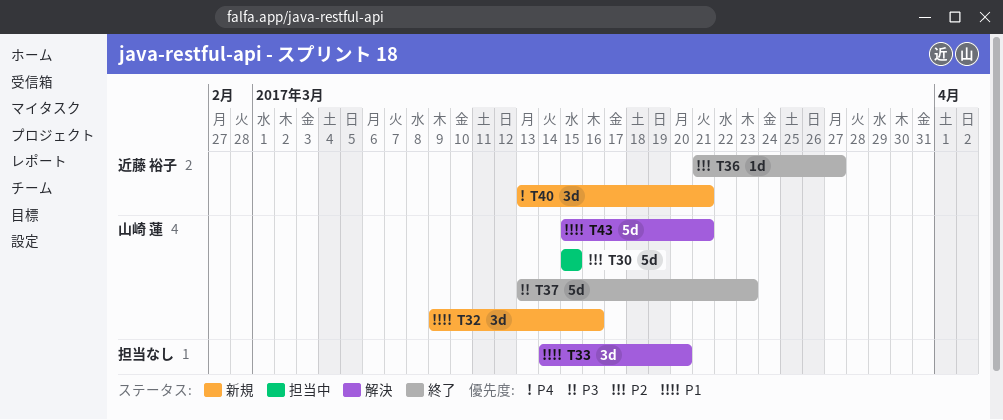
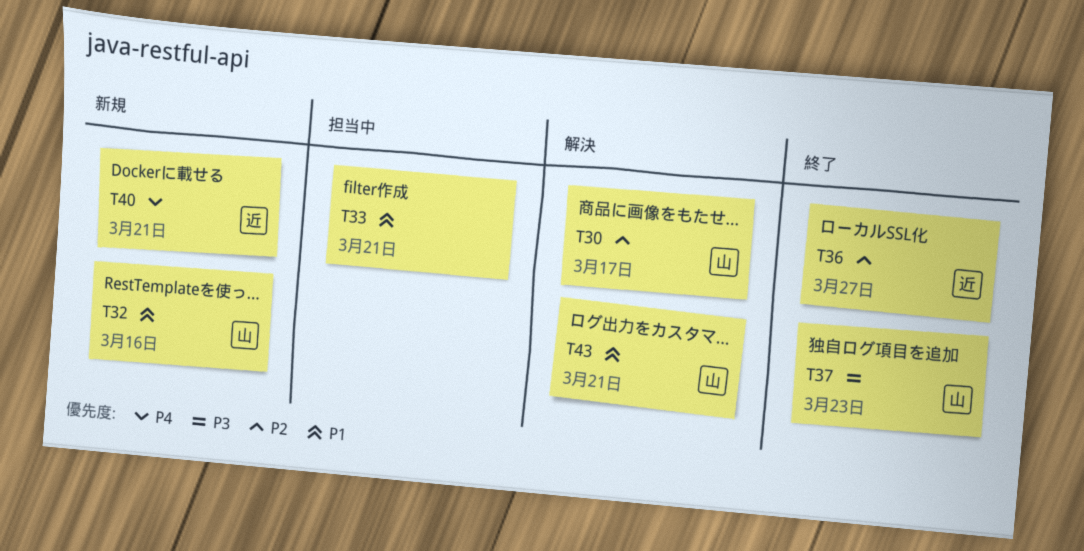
T30, status: 担当中 -> 解決
T30, due: Mar 15 -> Mar 17
T33, status: 解決 -> 担当中
T33, due: Mar 20 -> Mar 21

